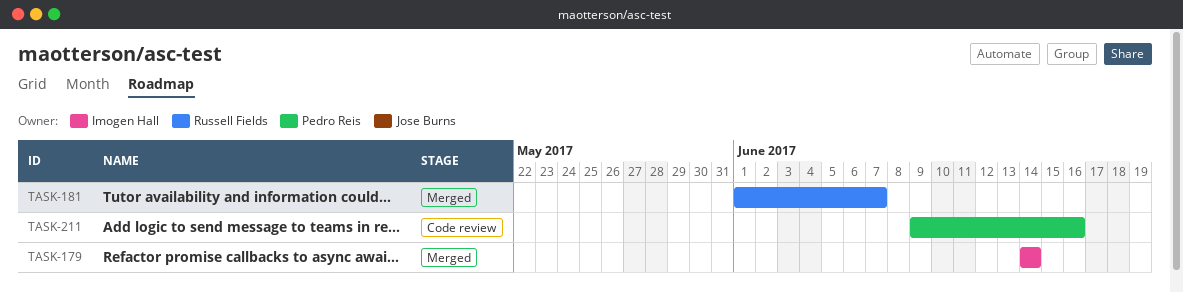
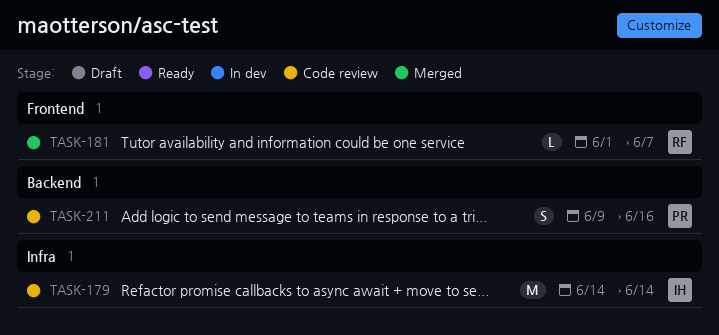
TASK-179, status: Merged -> Code review

